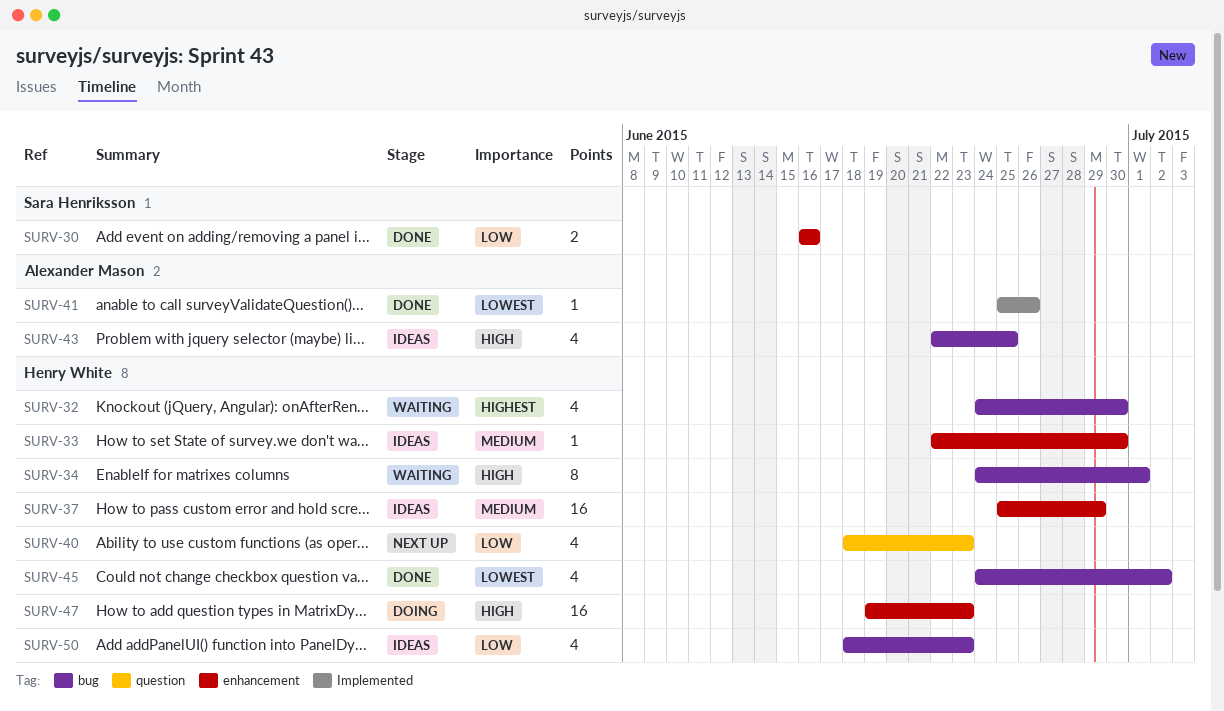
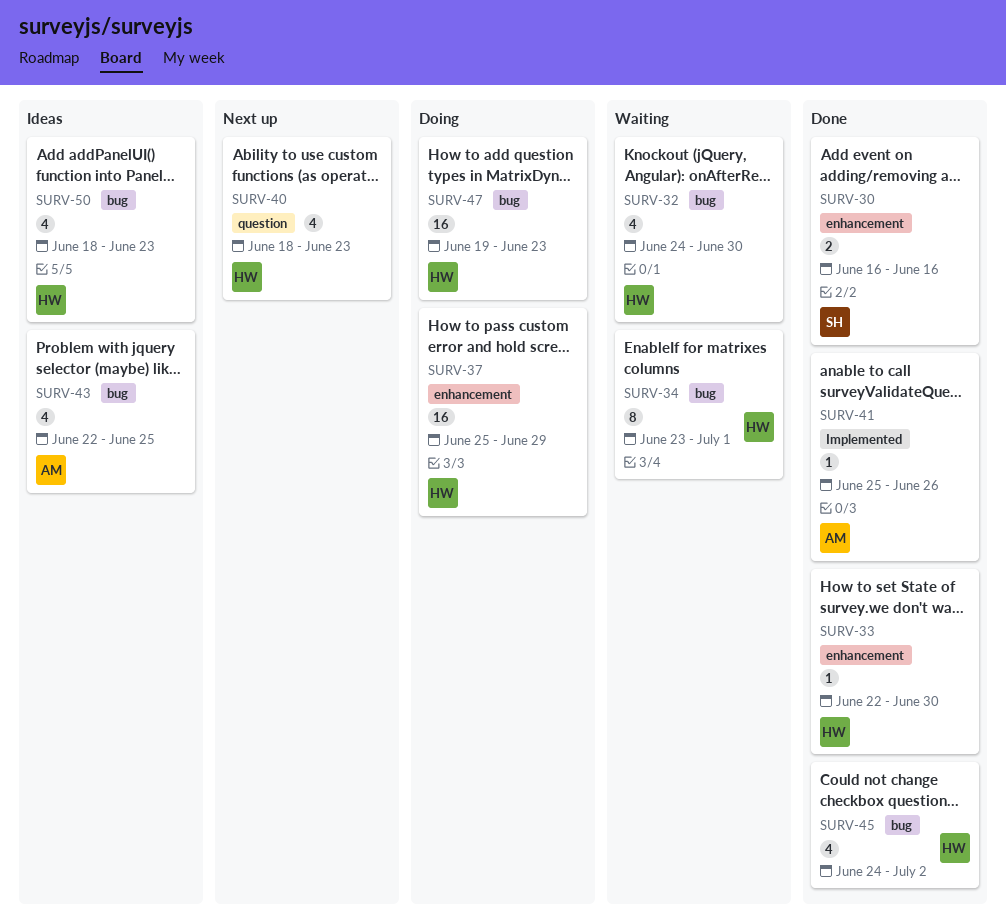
SURV-33, status: Ideas -> Done
SURV-34, start: Jun 24 -> Jun 23
SURV-37, status: Ideas -> Doing
SURV-47, label: enhancement -> bug

